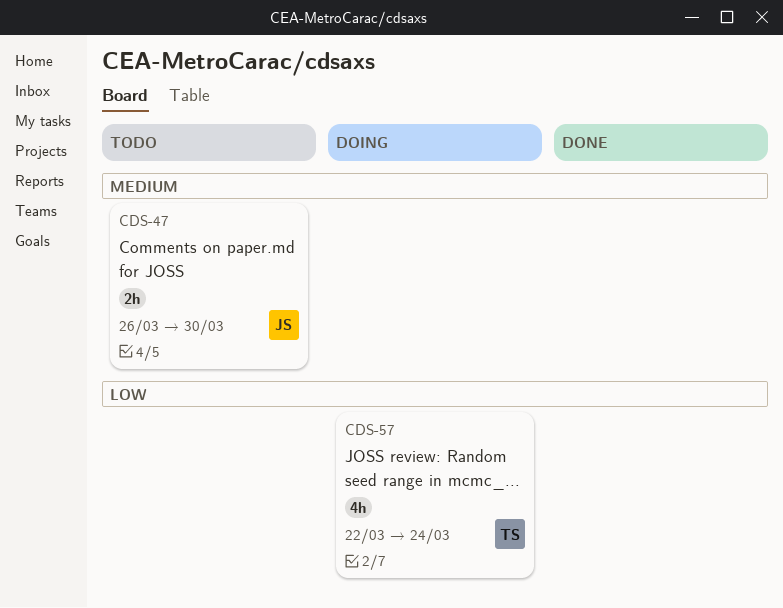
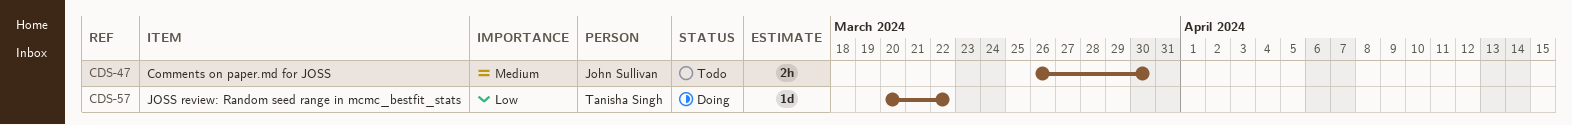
CDS-57, estimate: 4h -> 1d
CDS-57, start: Mar 22 -> Mar 20
CDS-57, due: Mar 24 -> Mar 22

